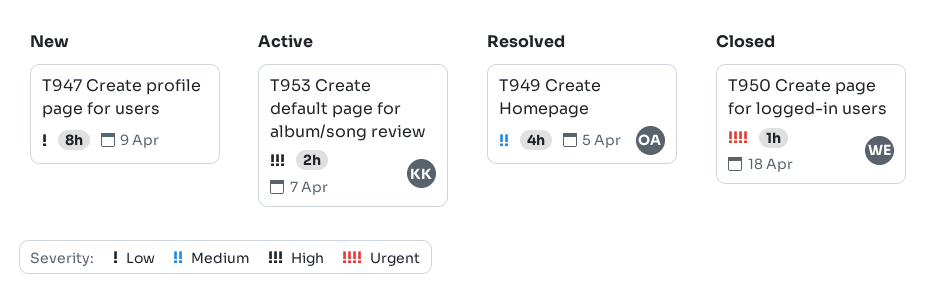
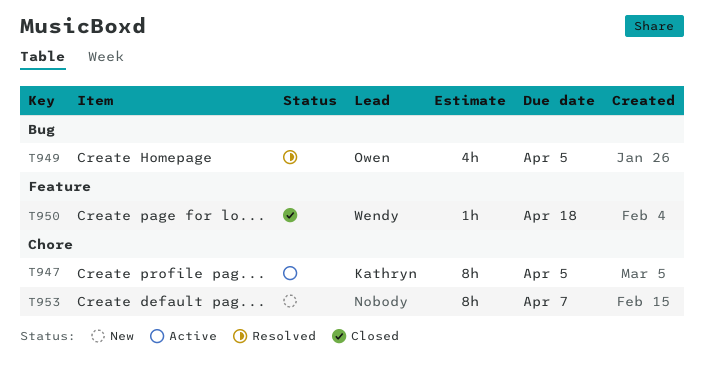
T947, status: New -> Active
T947, owner: none -> Kathryn
T947, due: Apr 9 -> Apr 5
T953, status: Active -> New
T953, owner: Kathryn -> none
T953, estimate: 2h -> 8h

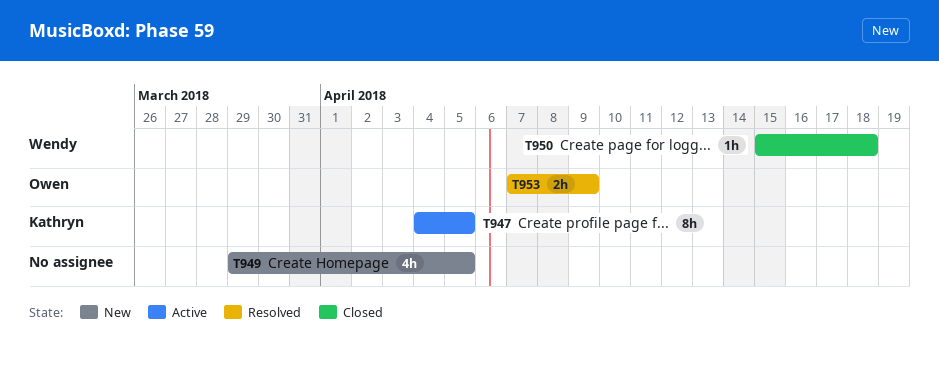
T949, status: Resolved -> New
T949, owner: Owen -> none
T953, status: New -> Resolved
T953, owner: none -> Owen
T953, estimate: 8h -> 2h
T953, due: Apr 7 -> Apr 9

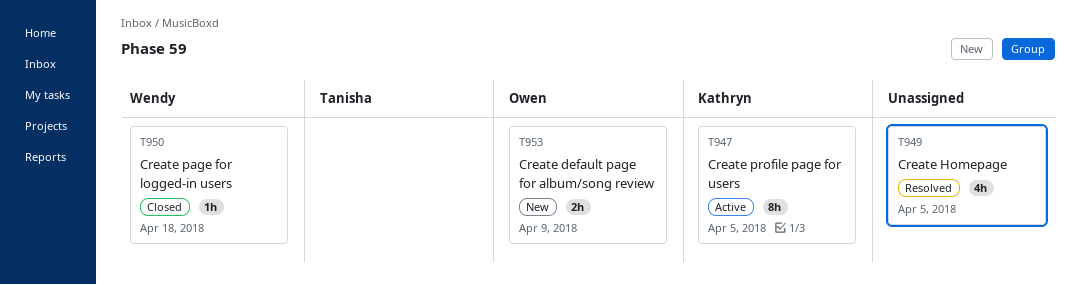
T949, status: New -> Resolved
T953, status: Resolved -> New

